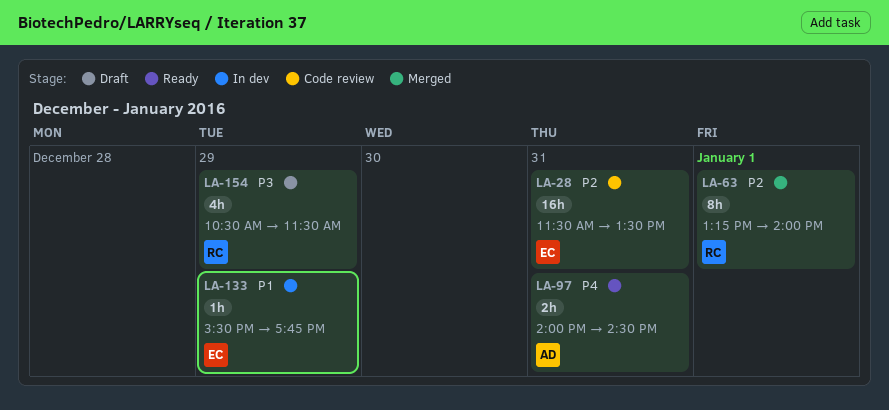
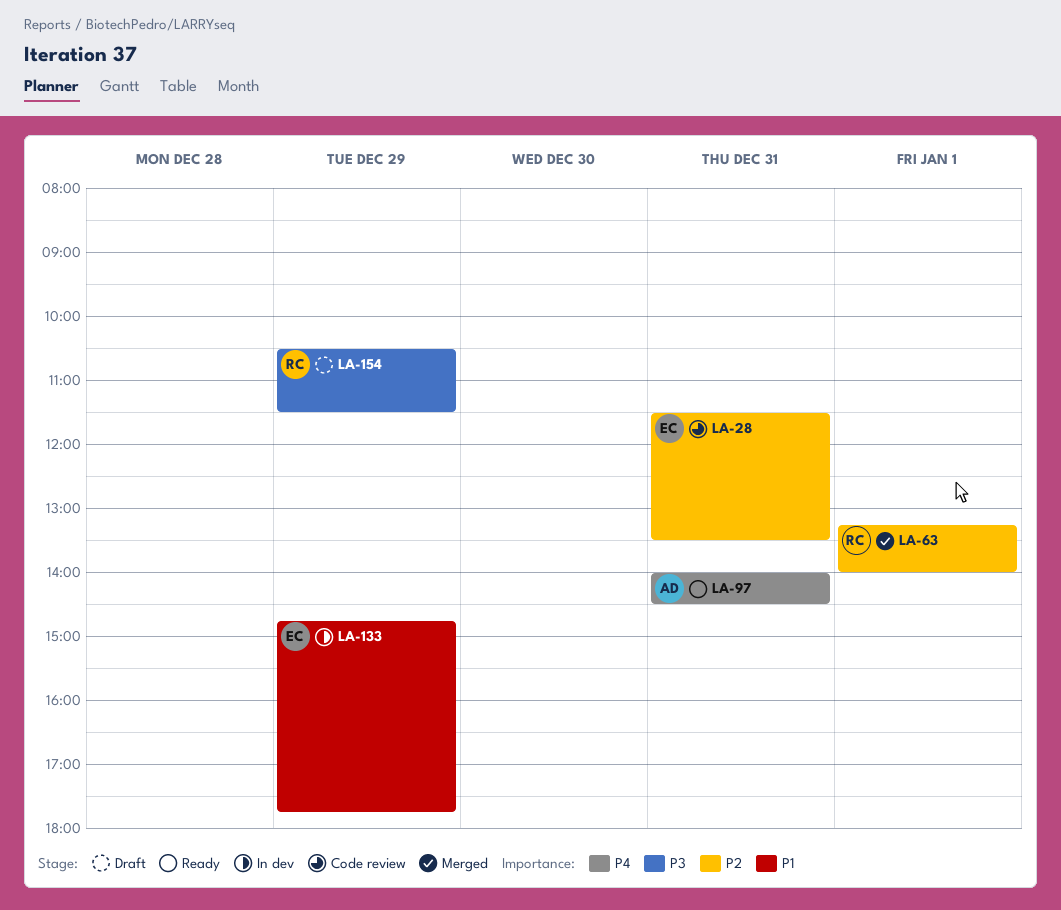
LA-133, begins: 15:30 -> 14:45

